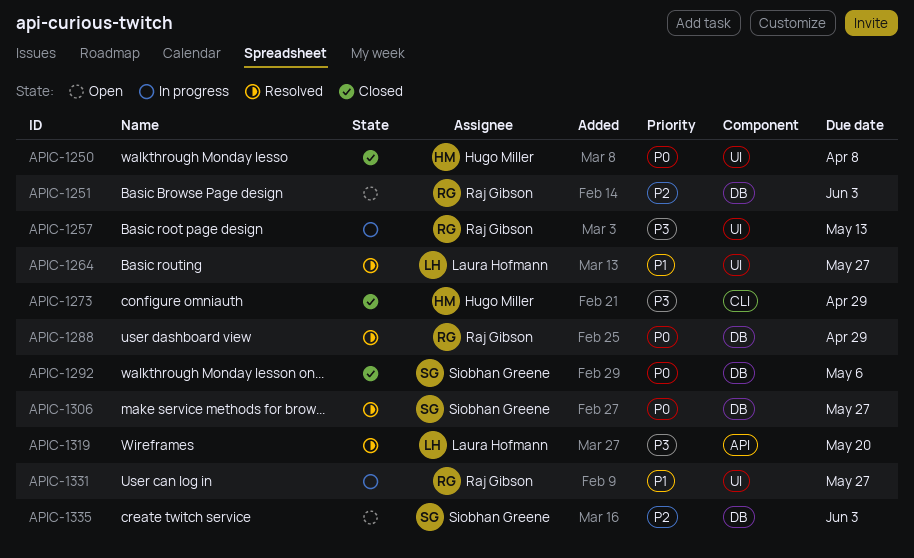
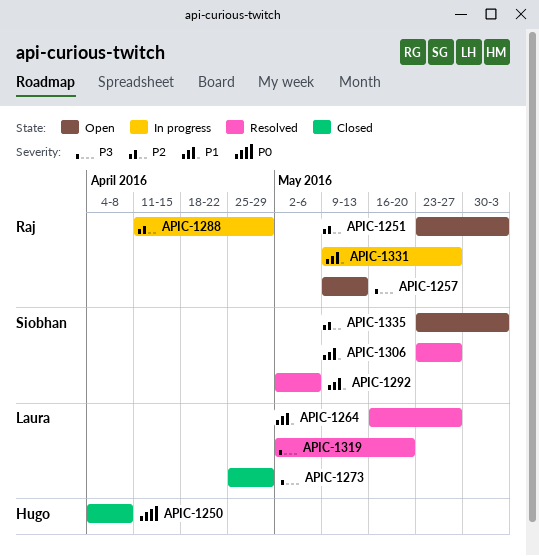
APIC-1257, status: In progress -> Open
APIC-1273, owner: Hugo Miller -> Laura Hofmann
APIC-1288, status: Resolved -> In progress
APIC-1288, priority: P0 -> P2
APIC-1292, status: Closed -> Resolved
APIC-1292, priority: P0 -> P1
APIC-1306, priority: P0 -> P1

